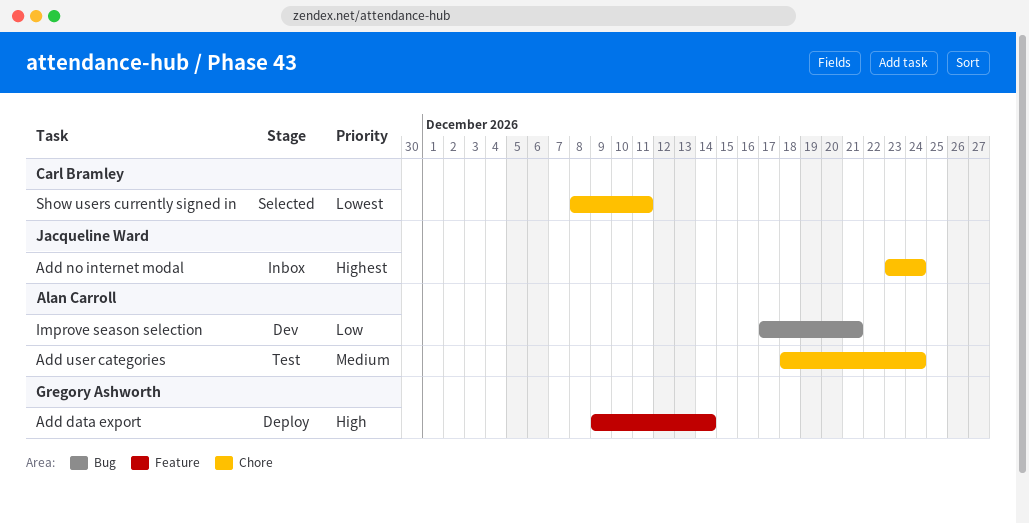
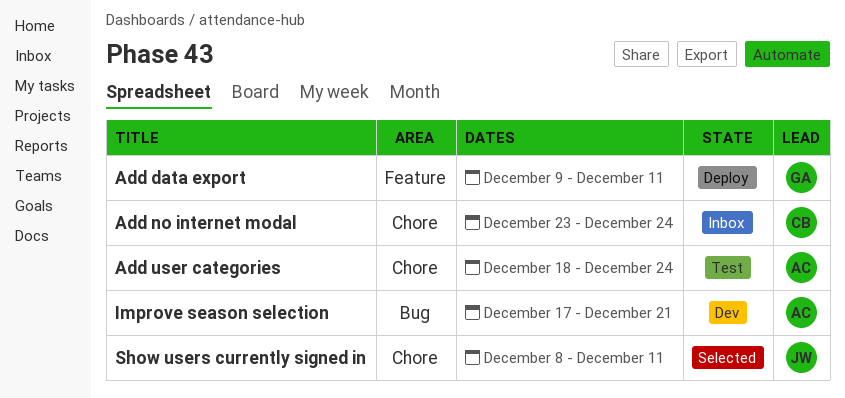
Add data export, due: Dec 14 -> Dec 11
Add no internet modal, owner: Jacqueline Ward -> Carl Bramley
Show users currently signed in, owner: Carl Bramley -> Jacqueline Ward

